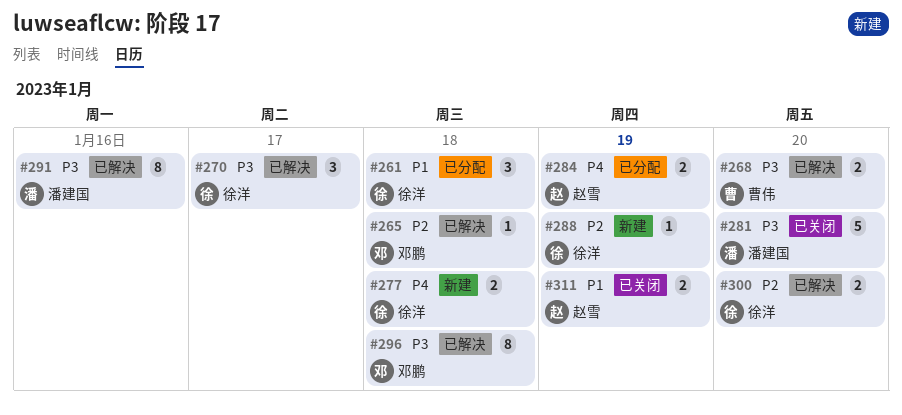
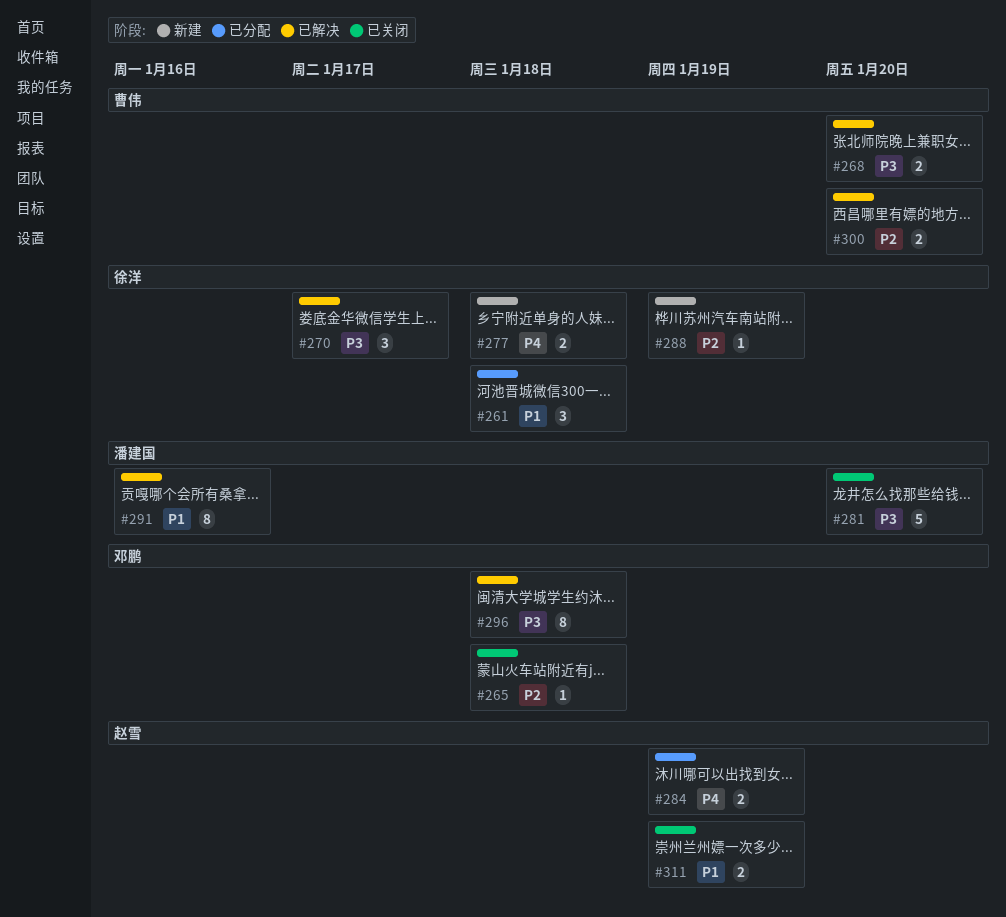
#265, status: 已解决 -> 已关闭
#291, priority: P3 -> P1
#300, owner: 徐洋 -> 曹伟

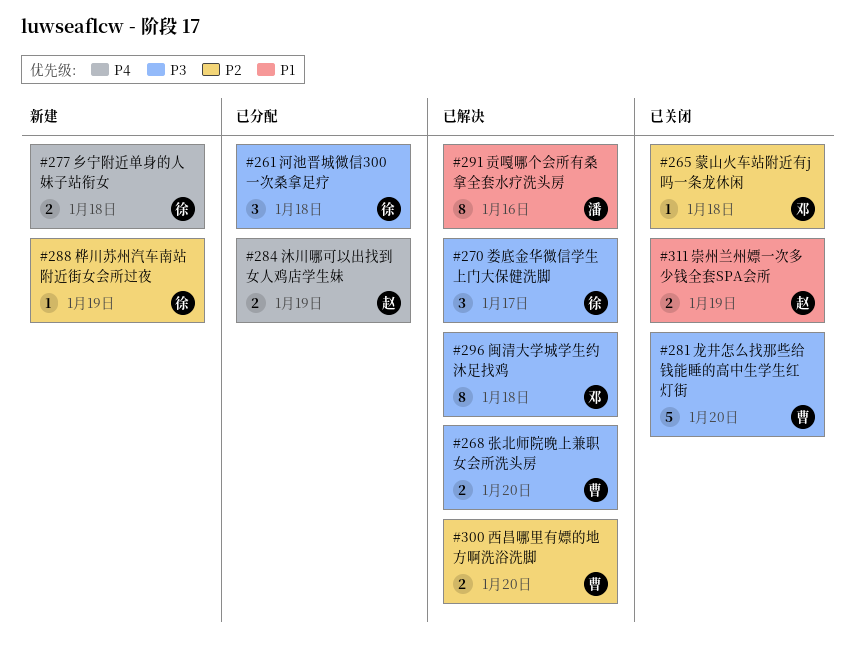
#261, priority: P1 -> P3
#281, owner: 潘建国 -> 曹伟

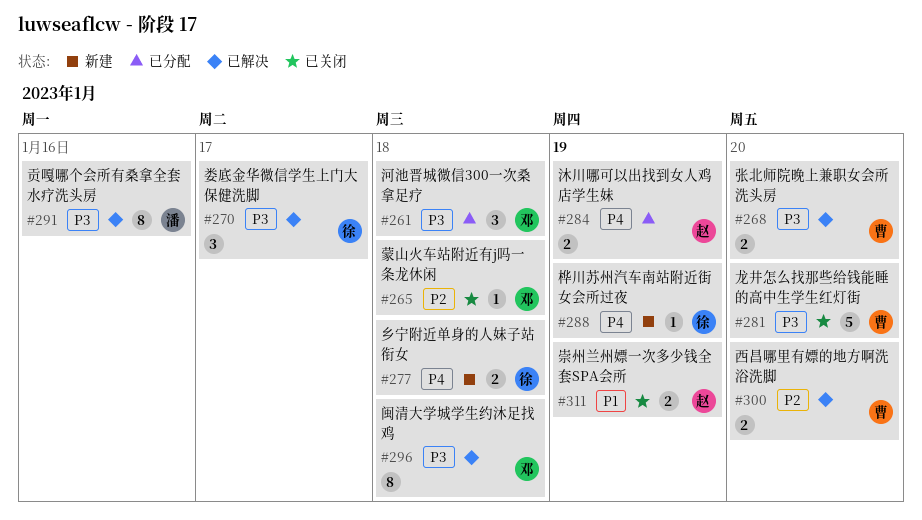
#261, owner: 徐 -> 邓
#288, priority: P2 -> P4
#291, priority: P1 -> P3

